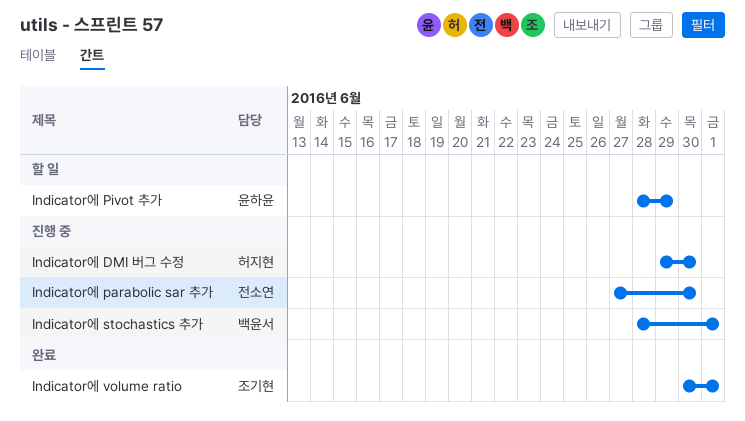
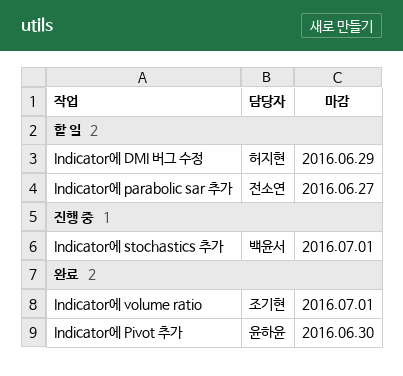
Indicator에 DMI 버그 수정, status: 진행 중 -> 할 일
Indicator에 DMI 버그 수정, due: Jun 30 -> Jun 29
Indicator에 parabolic sar 추가, status: 진행 중 -> 할 일
Indicator에 parabolic sar 추가, due: Jun 30 -> Jun 27
Indicator에 Pivot 추가, status: 할 일 -> 완료
Indicator에 Pivot 추가, due: Jun 29 -> Jun 30

